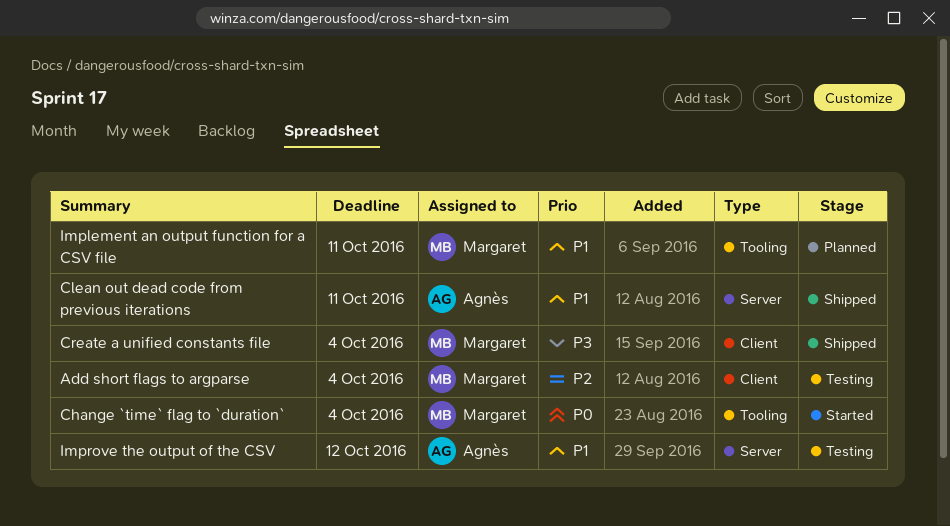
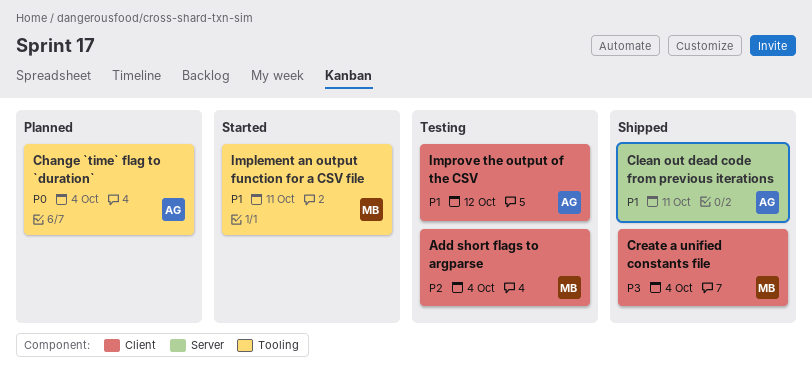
Change `time` flag to `duration`, status: Started -> Planned
Change `time` flag to `duration`, owner: Margaret -> Agnès
Implement an output function for a CSV file, status: Planned -> Started
Improve the output of the CSV, label: Server -> Client

